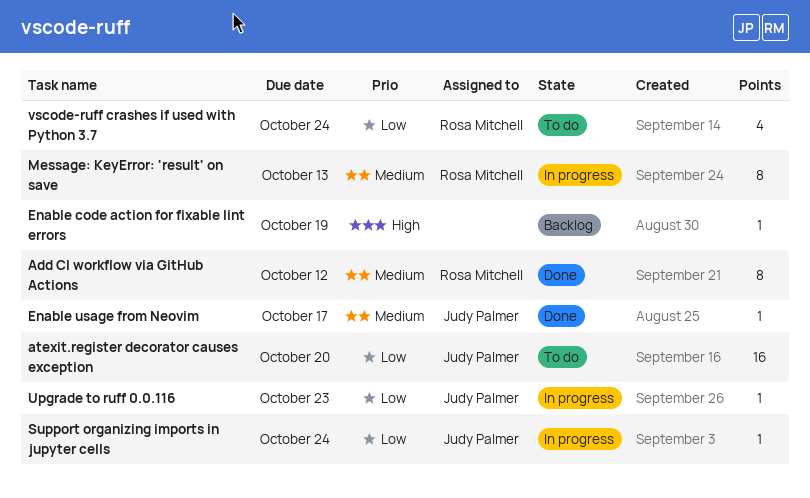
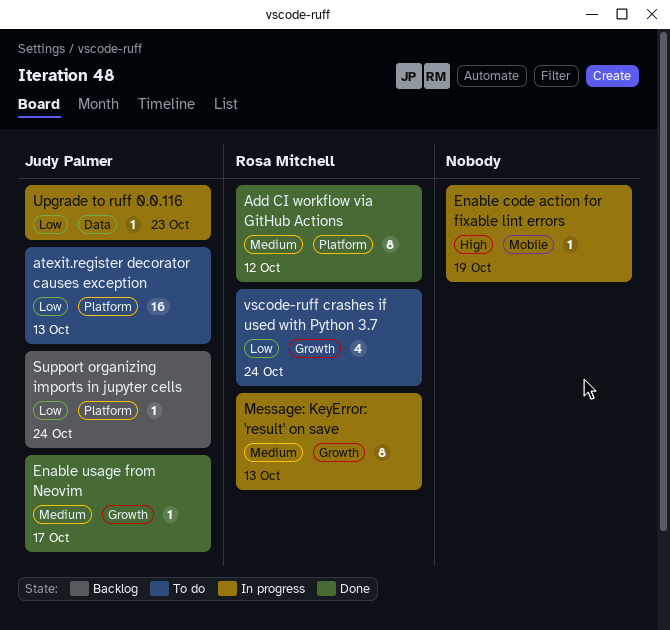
atexit.register decorator causes exception, due: Oct 20 -> Oct 13
Enable code action for fixable lint errors, status: Backlog -> In progress
Support organizing imports in jupyter cells, status: In progress -> Backlog

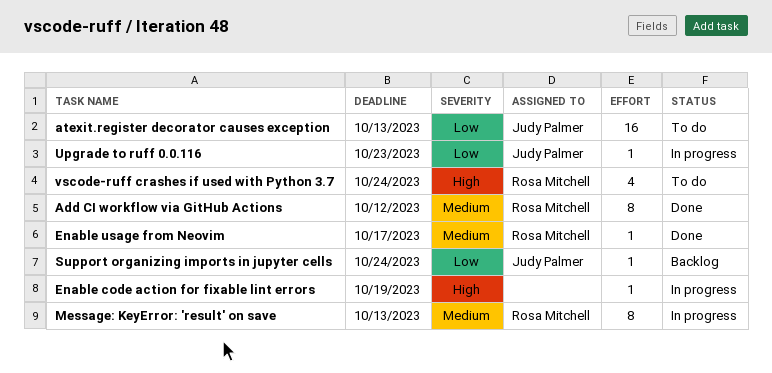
Enable usage from Neovim, owner: Judy Palmer -> Rosa Mitchell
vscode-ruff crashes if used with Python 3.7, priority: Low -> High

